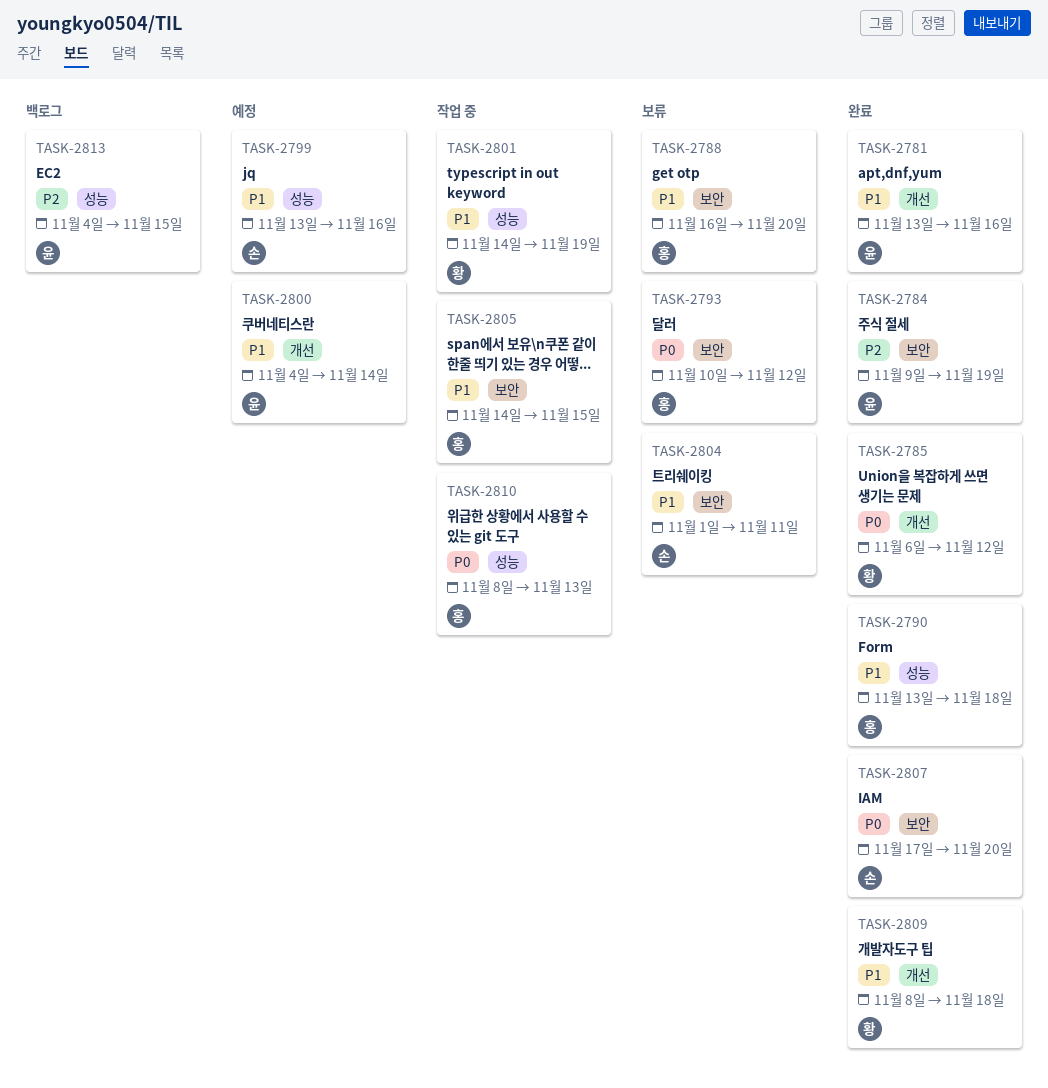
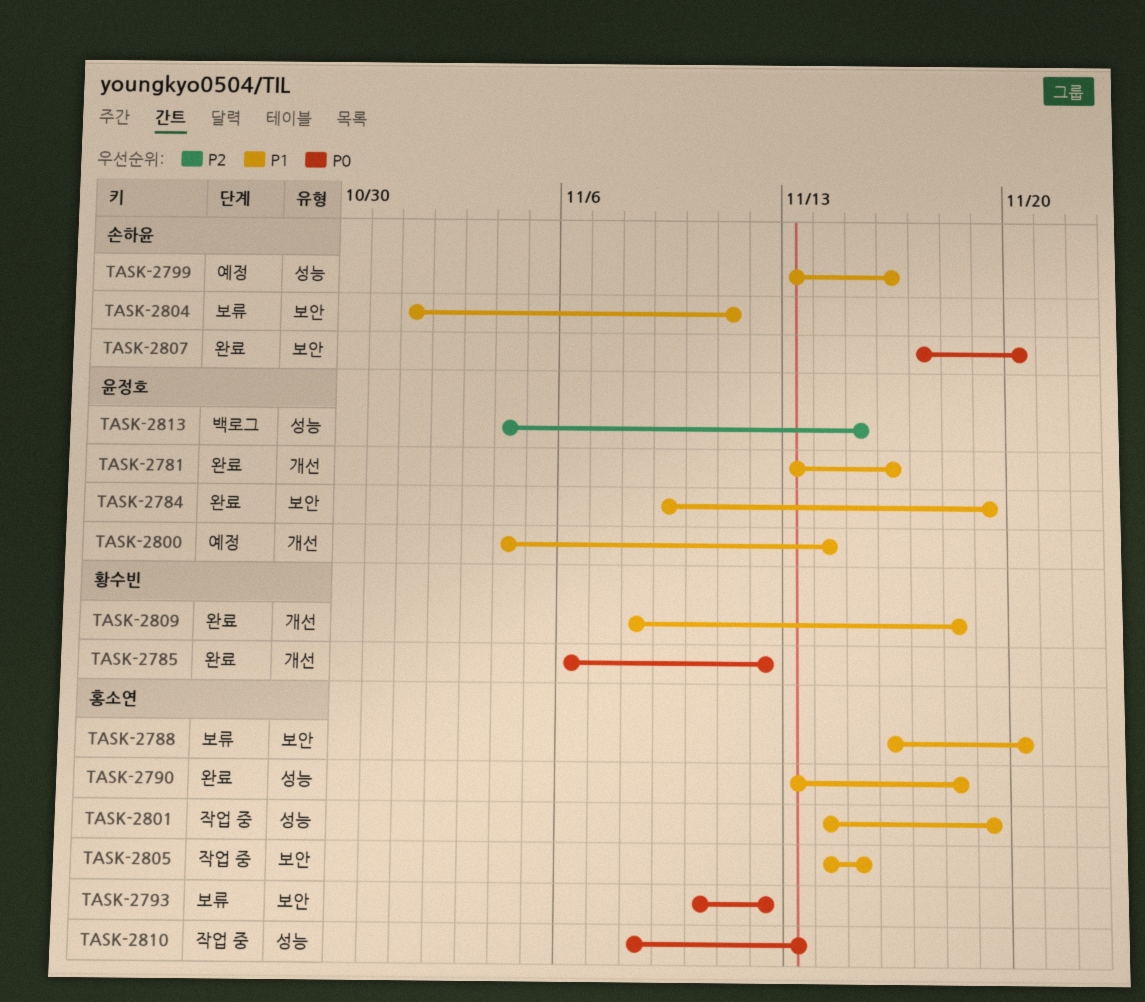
TASK-2784, priority: P2 -> P1
TASK-2801, owner: 황수빈 -> 홍소연

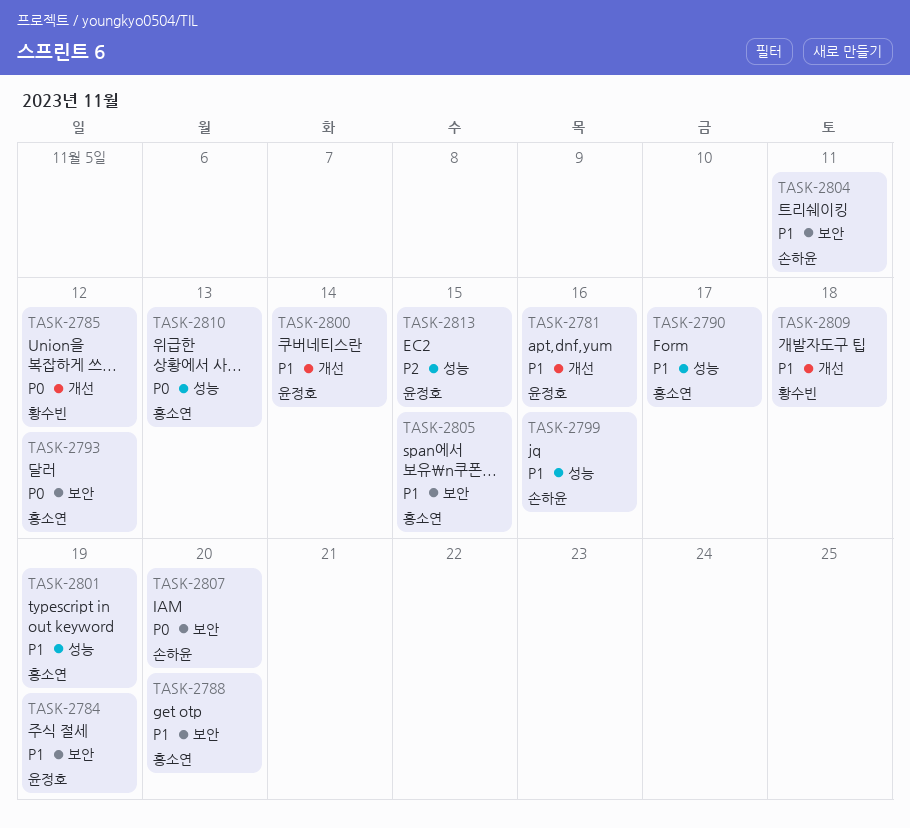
TASK-2790, due: Nov 18 -> Nov 17

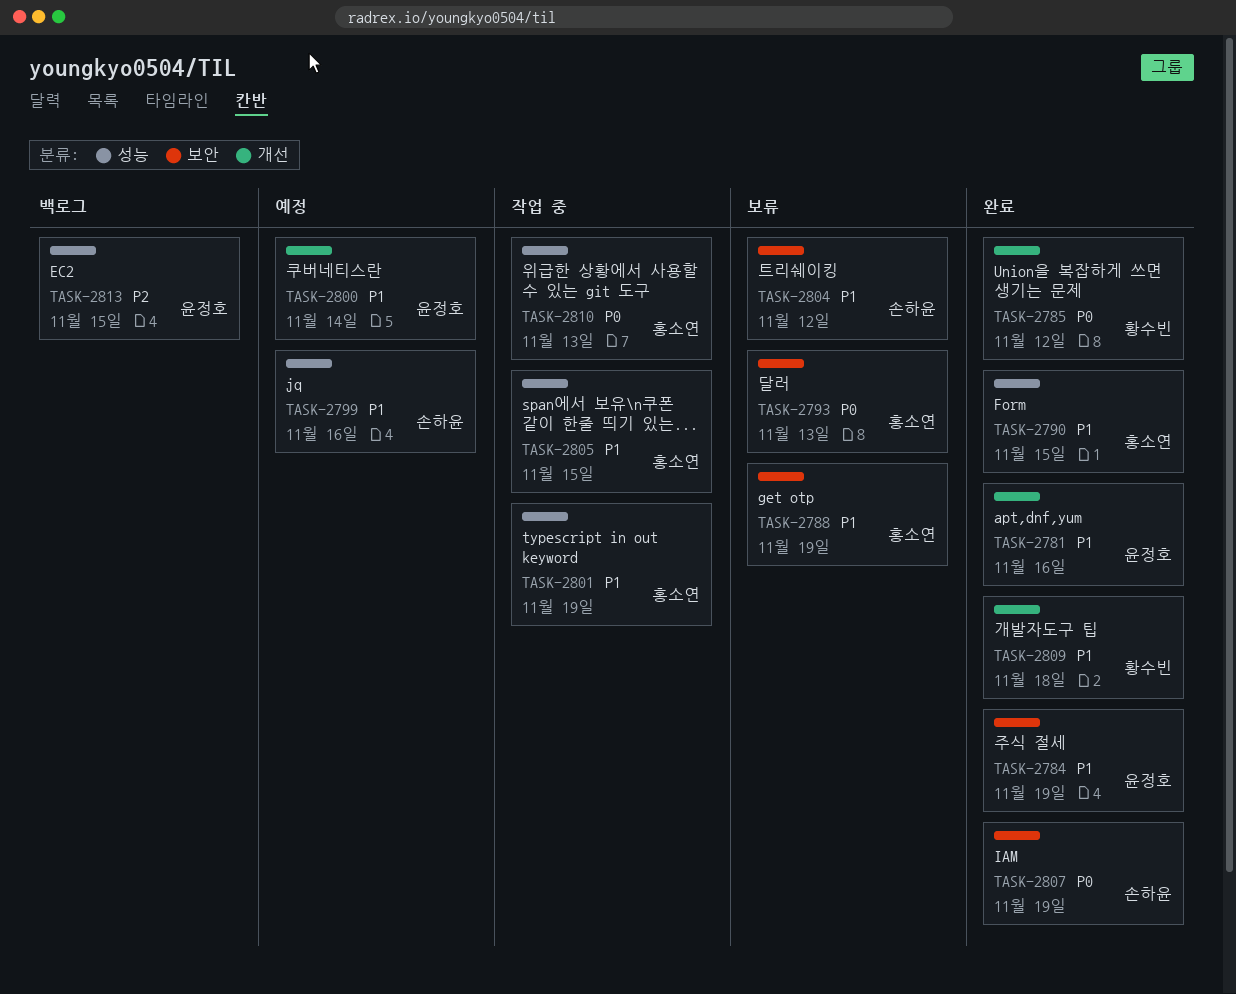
TASK-2788, due: Nov 20 -> Nov 19
TASK-2790, due: Nov 17 -> Nov 15
TASK-2793, due: Nov 12 -> Nov 13
TASK-2804, due: Nov 11 -> Nov 12
TASK-2805, label: 보안 -> 성능
TASK-2807, due: Nov 20 -> Nov 19

